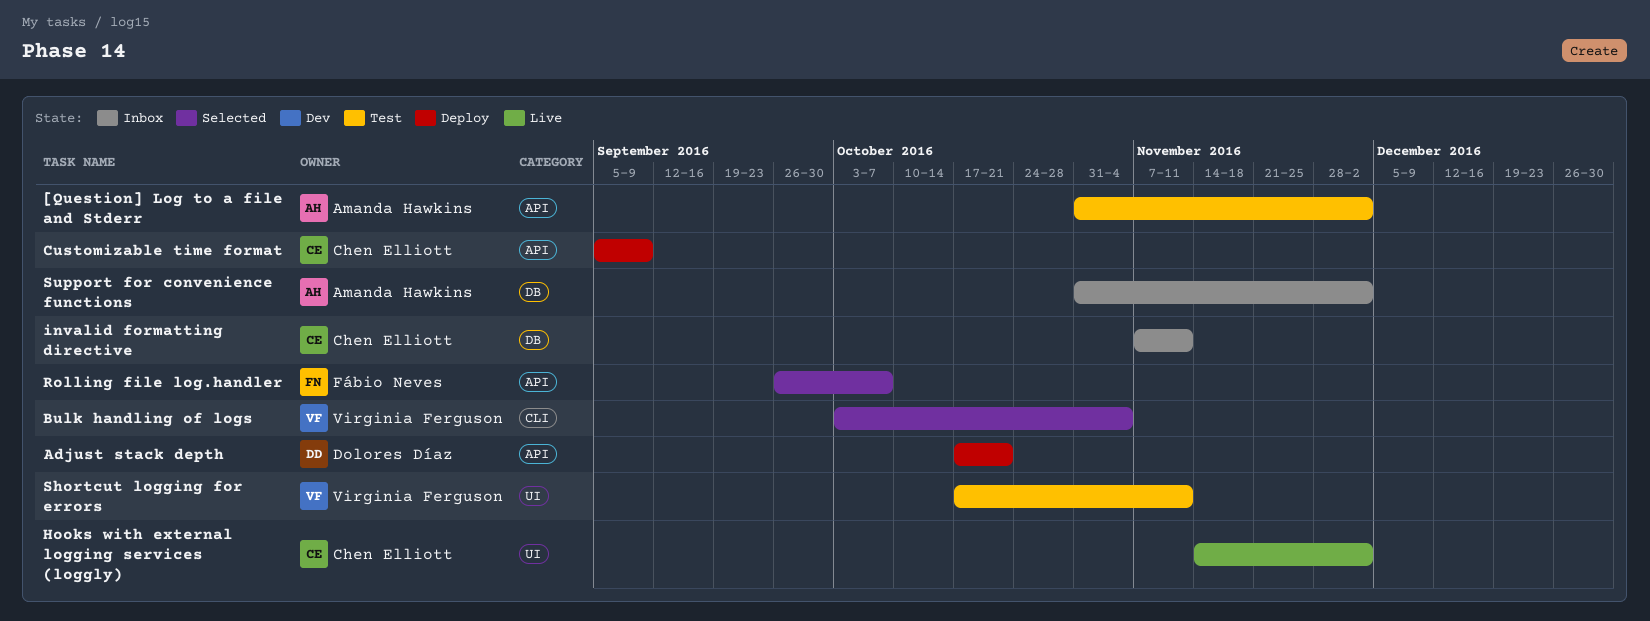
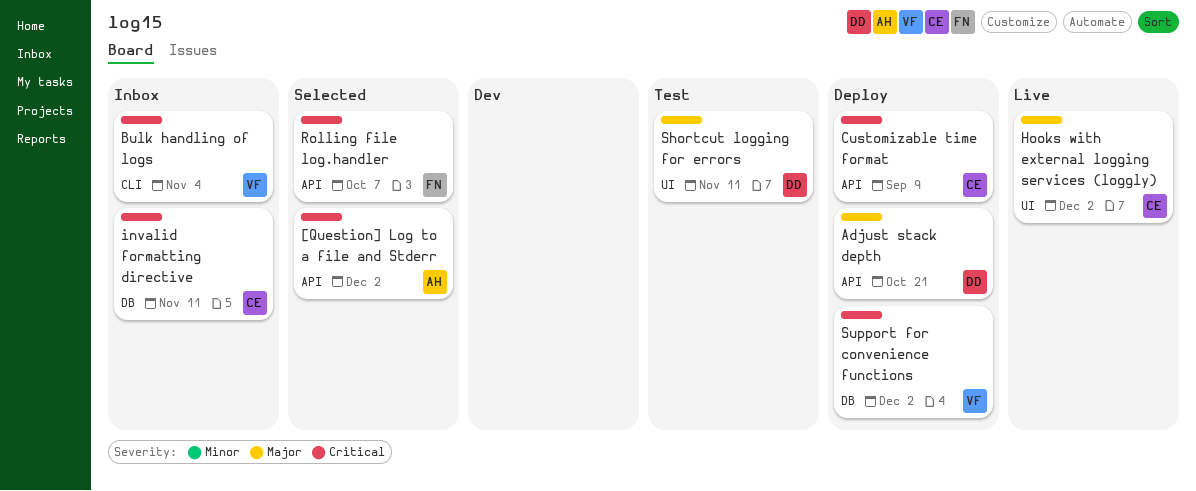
[Question] Log to a file and Stderr, status: Test -> Selected
Bulk handling of logs, status: Selected -> Inbox
Shortcut logging for errors, owner: Virginia Ferguson -> Dolores Díaz
Support for convenience functions, status: Inbox -> Deploy
Support for convenience functions, owner: Amanda Hawkins -> Virginia Ferguson

